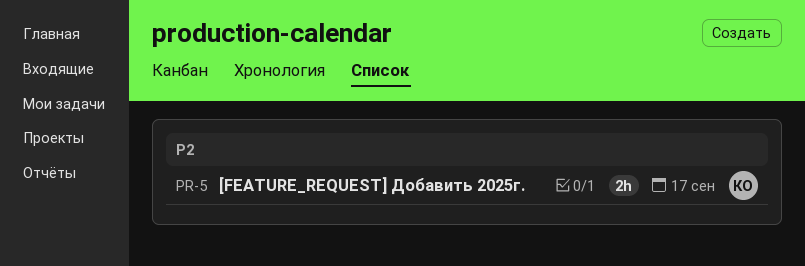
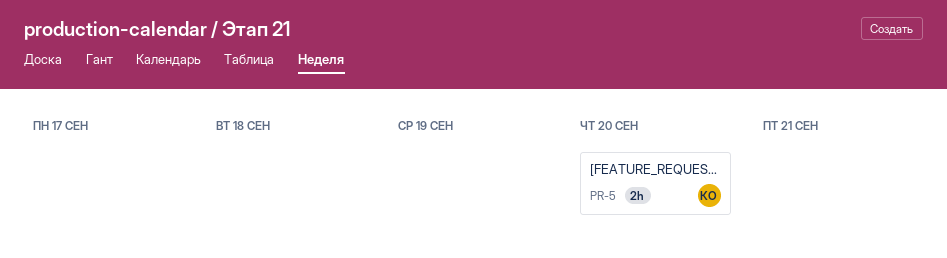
PR-5, due: Sep 17 -> Sep 20

